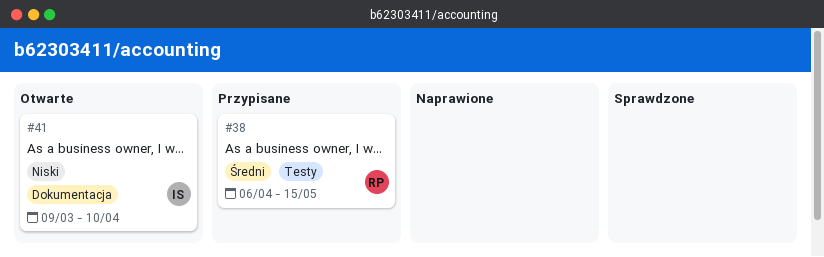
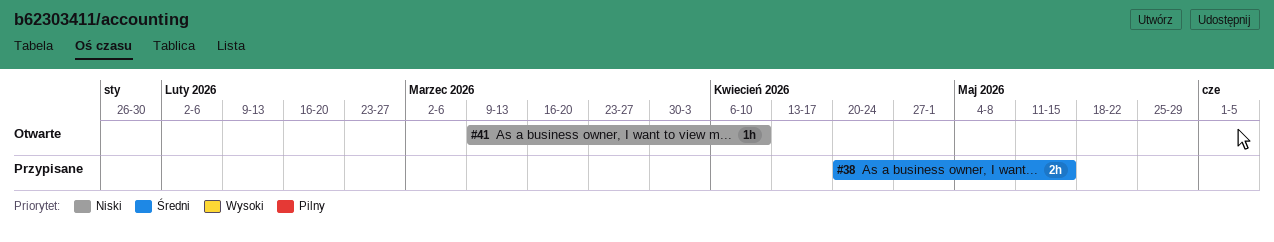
#38, start: Apr 6 -> Apr 20

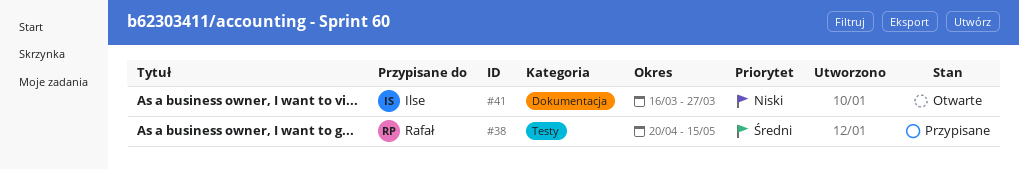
#41, start: Mar 9 -> Mar 16
#41, due: Apr 10 -> Mar 27

